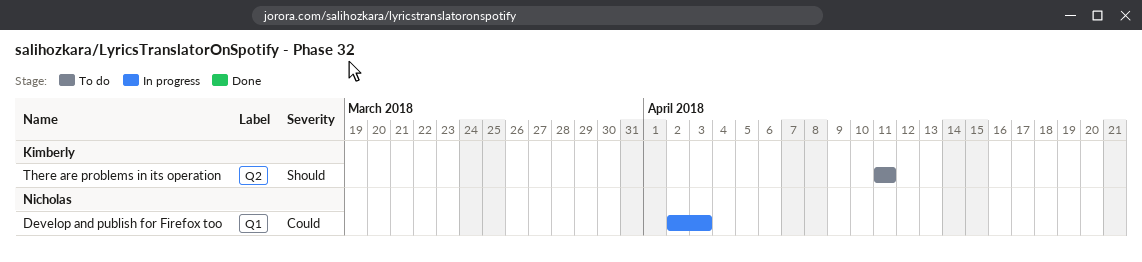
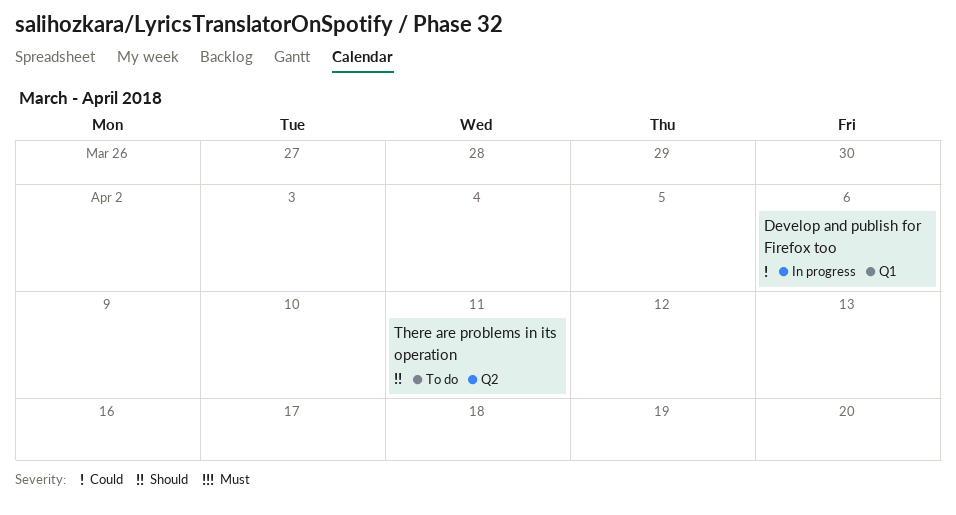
Develop and publish for Firefox too, due: Apr 3 -> Apr 6

